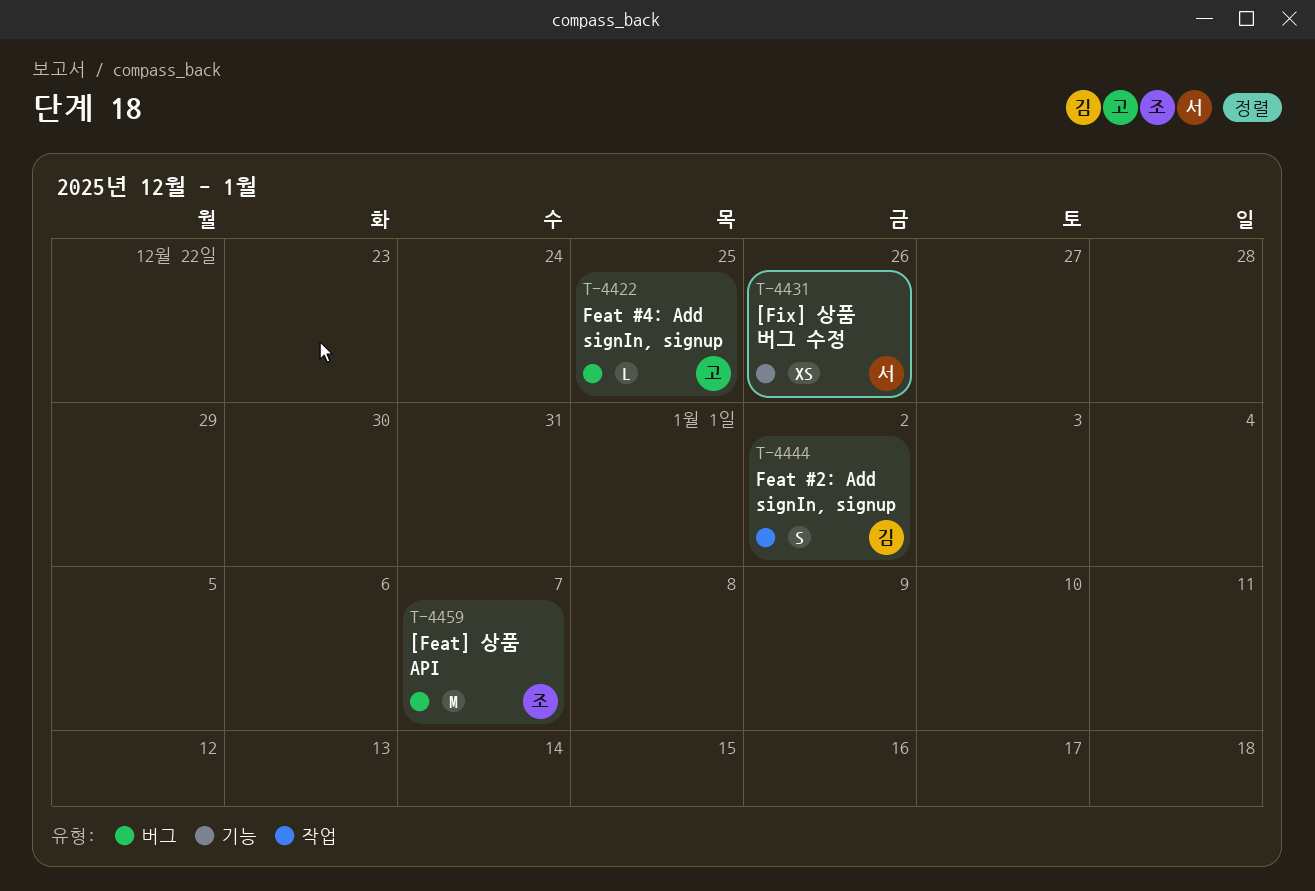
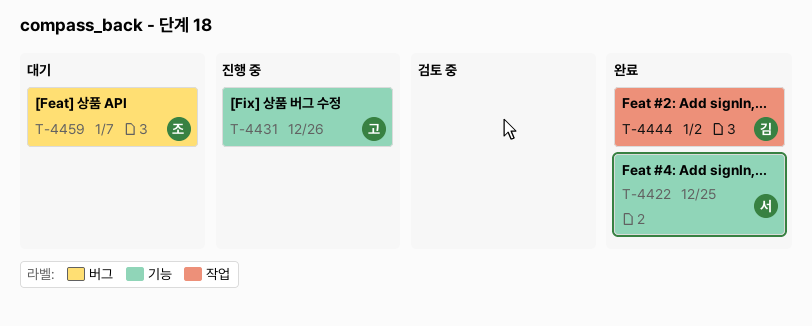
T-4422, owner: 고 -> 서
T-4422, label: 버그 -> 기능
T-4431, owner: 서 -> 고

